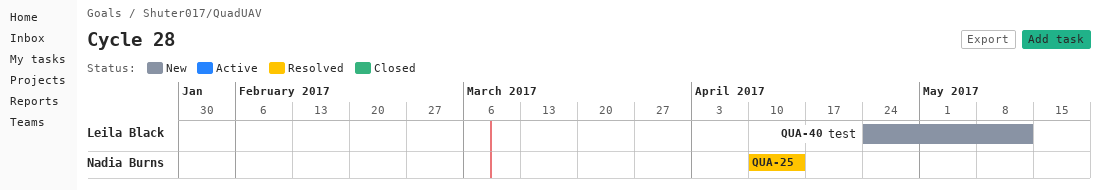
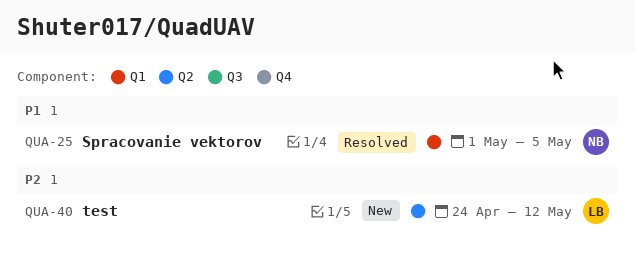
QUA-25, start: Apr 10 -> May 1
QUA-25, due: Apr 14 -> May 5

